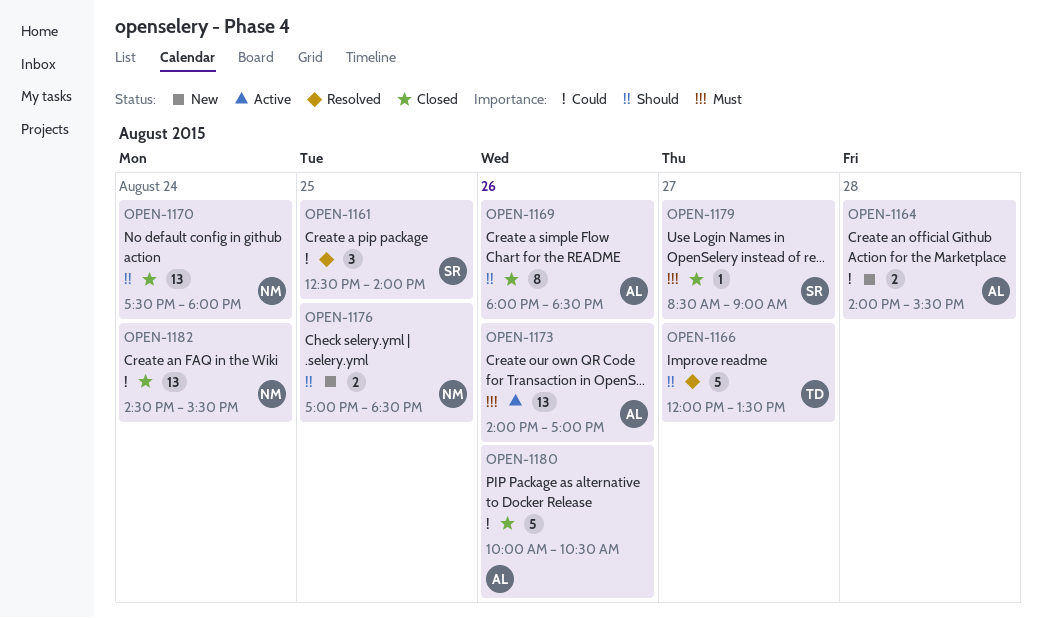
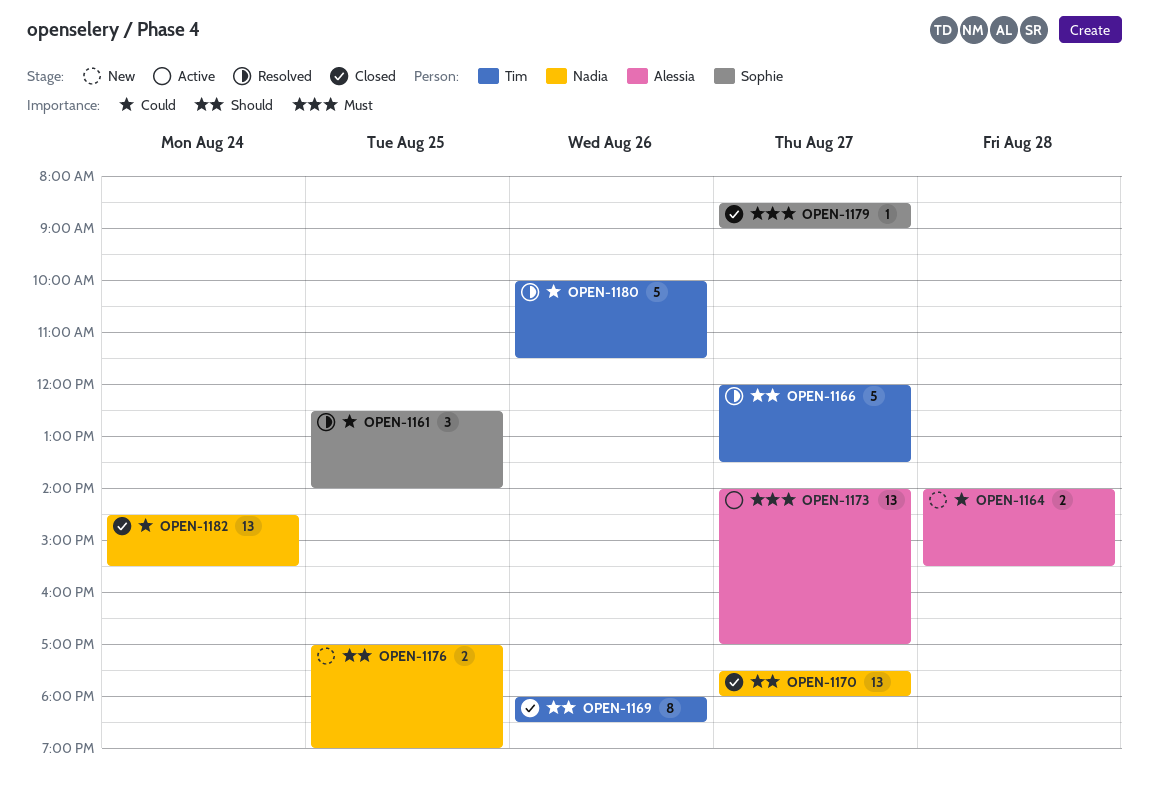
OPEN-1169, owner: Alessia -> Tim
OPEN-1170, day: Aug 24 -> Aug 27
OPEN-1173, day: Aug 26 -> Aug 27
OPEN-1176, ends: 18:30 -> 19:00
OPEN-1180, status: Closed -> Resolved
OPEN-1180, owner: Alessia -> Tim
OPEN-1180, ends: 10:30 -> 11:30

